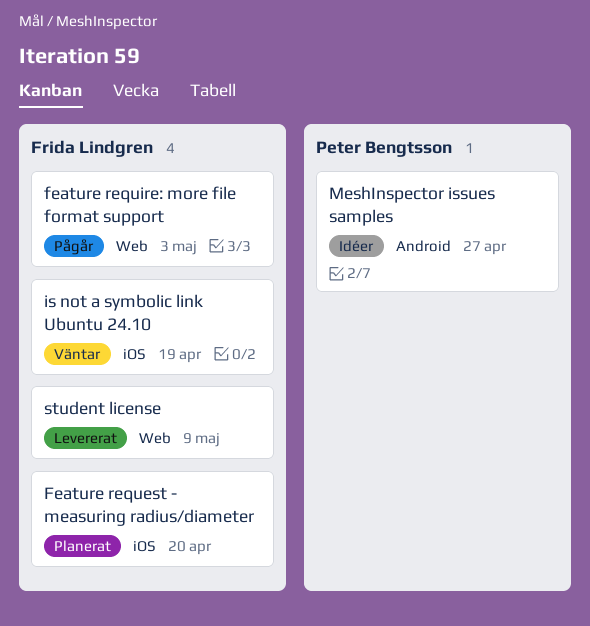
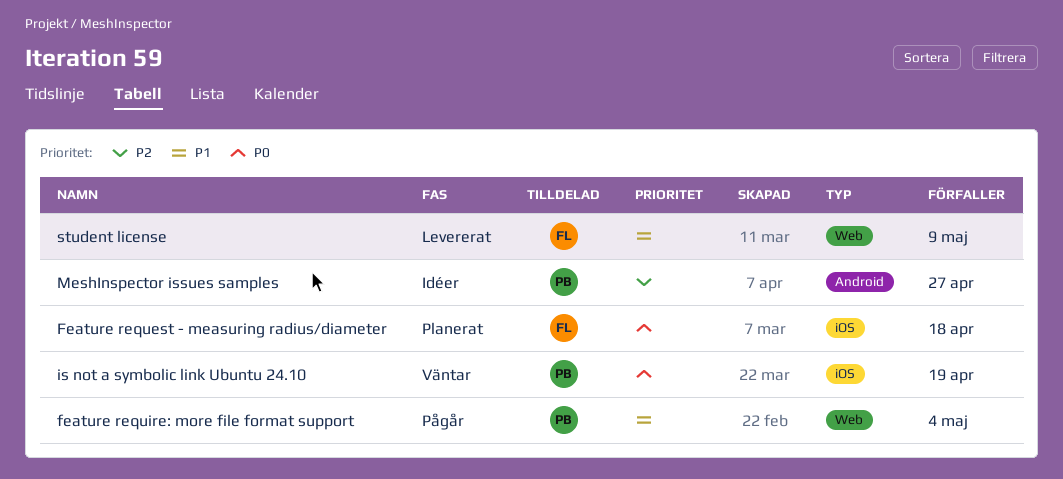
Feature request - measuring radius/diameter, due: Apr 20 -> Apr 18
feature require: more file format support, owner: Frida Lindgren -> Peter Bengtsson
feature require: more file format support, due: May 3 -> May 4
is not a symbolic link Ubuntu 24.10, owner: Frida Lindgren -> Peter Bengtsson

